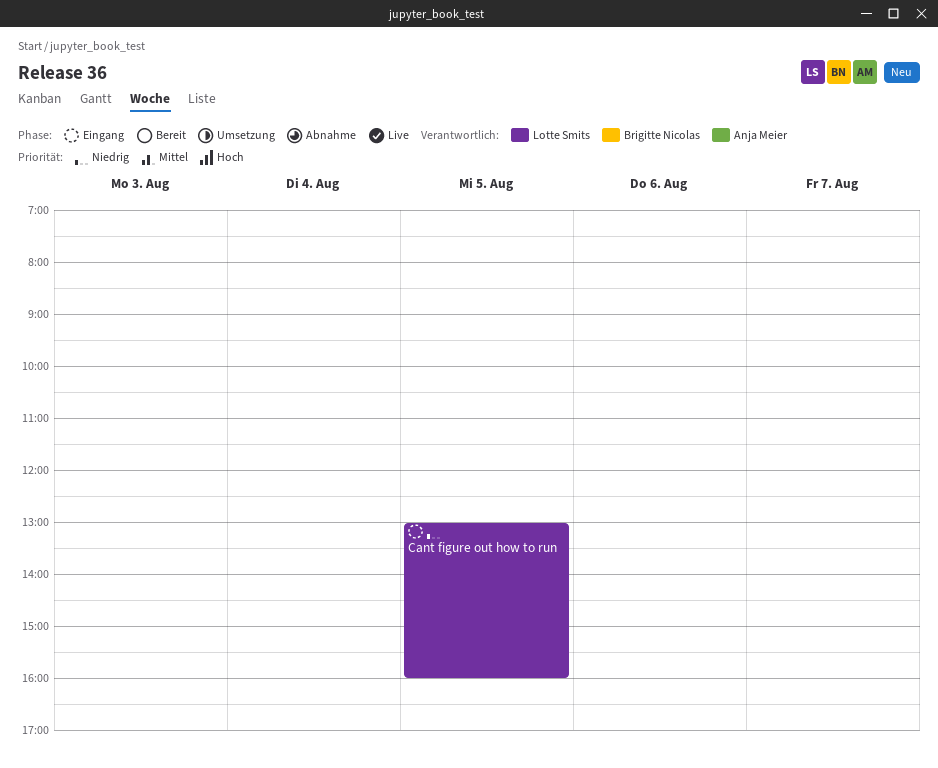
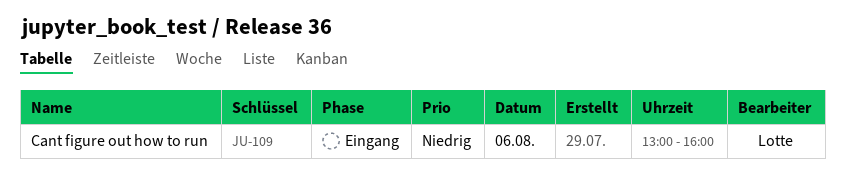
Cant figure out how to run, day: Aug 5 -> Aug 6

